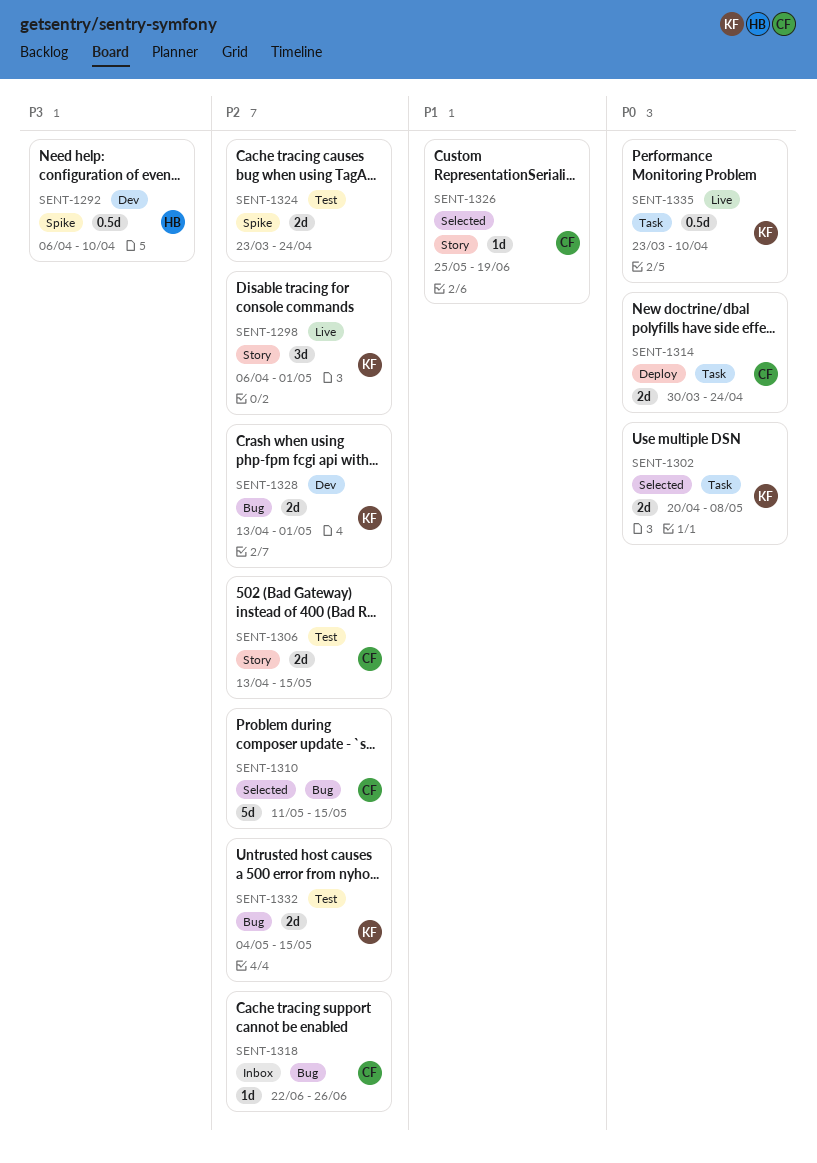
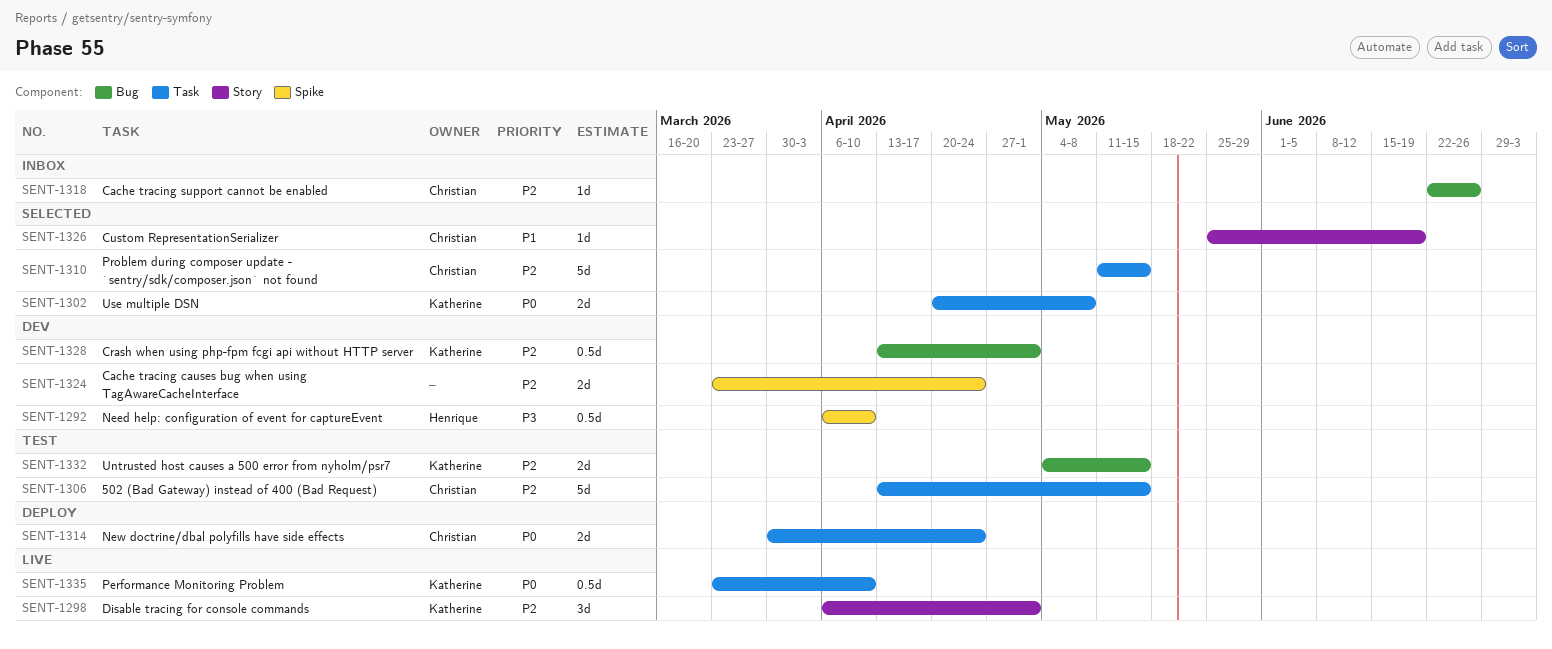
SENT-1306, label: Story -> Task
SENT-1306, estimate: 2d -> 5d
SENT-1310, label: Bug -> Task
SENT-1324, status: Test -> Dev
SENT-1328, estimate: 2d -> 0.5d

